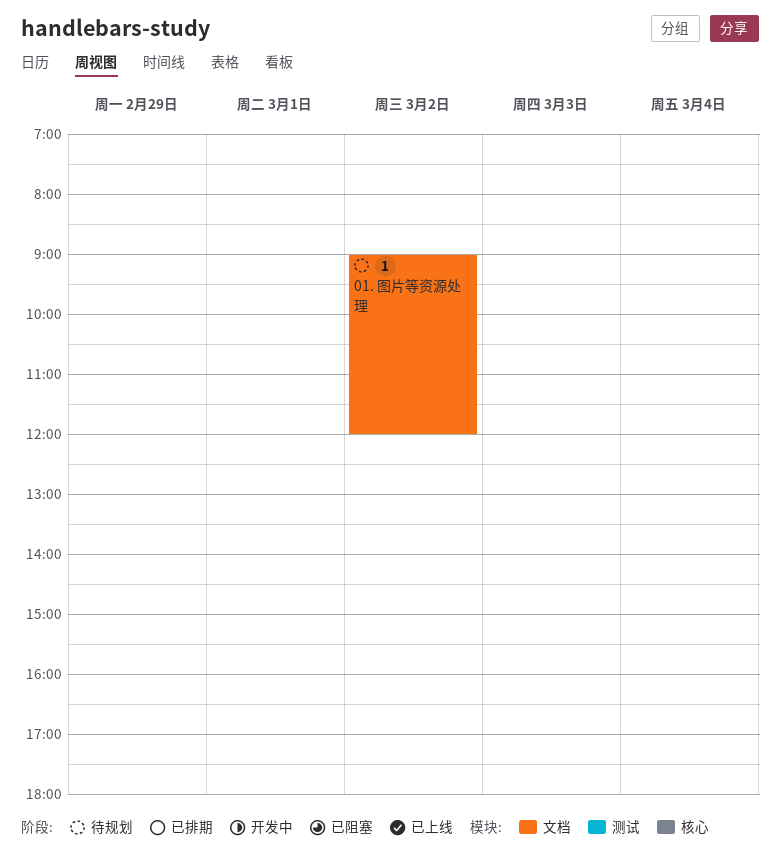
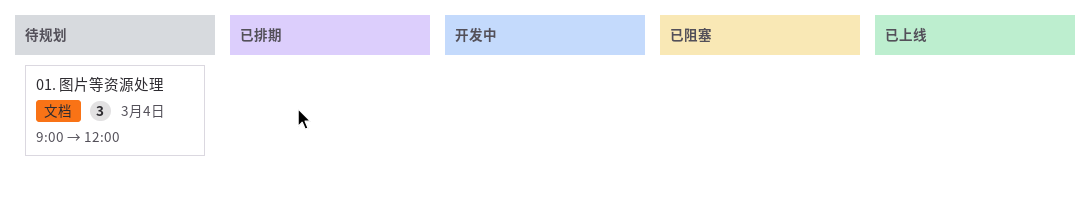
01. 图片等资源处理, estimate: 1 -> 3
01. 图片等资源处理, day: Mar 2 -> Mar 4

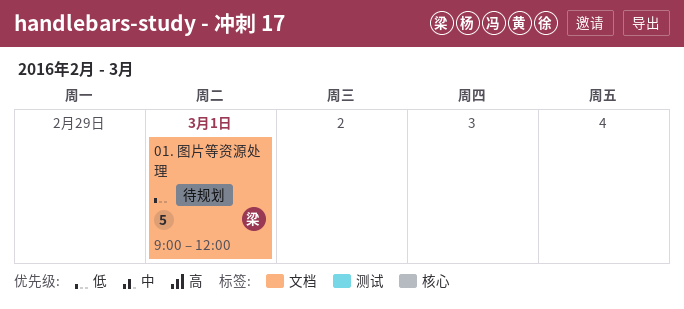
01. 图片等资源处理, estimate: 3 -> 5
01. 图片等资源处理, day: Mar 4 -> Mar 1

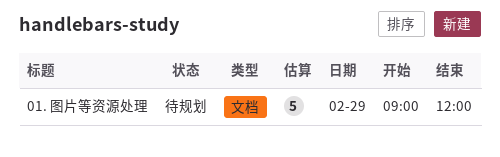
01. 图片等资源处理, day: Mar 1 -> Feb 29

